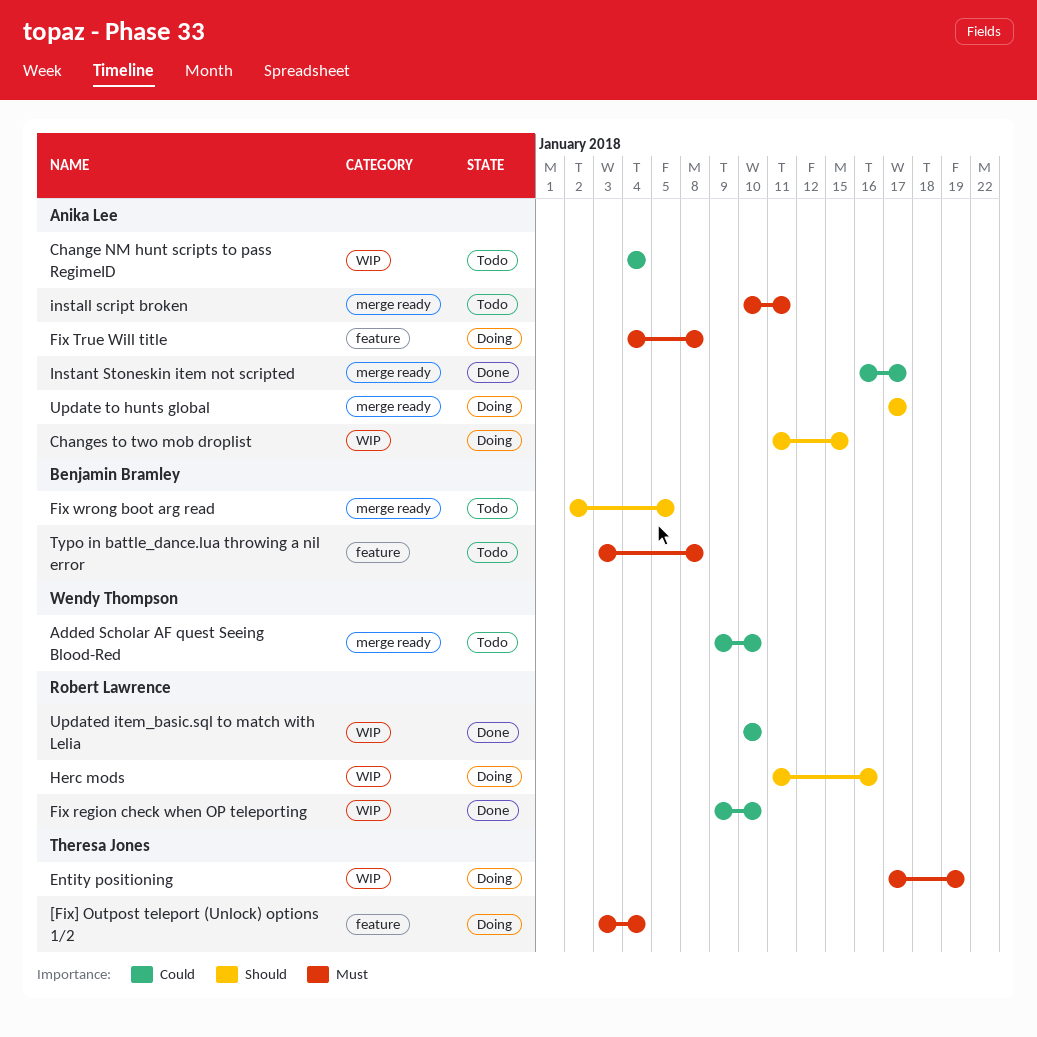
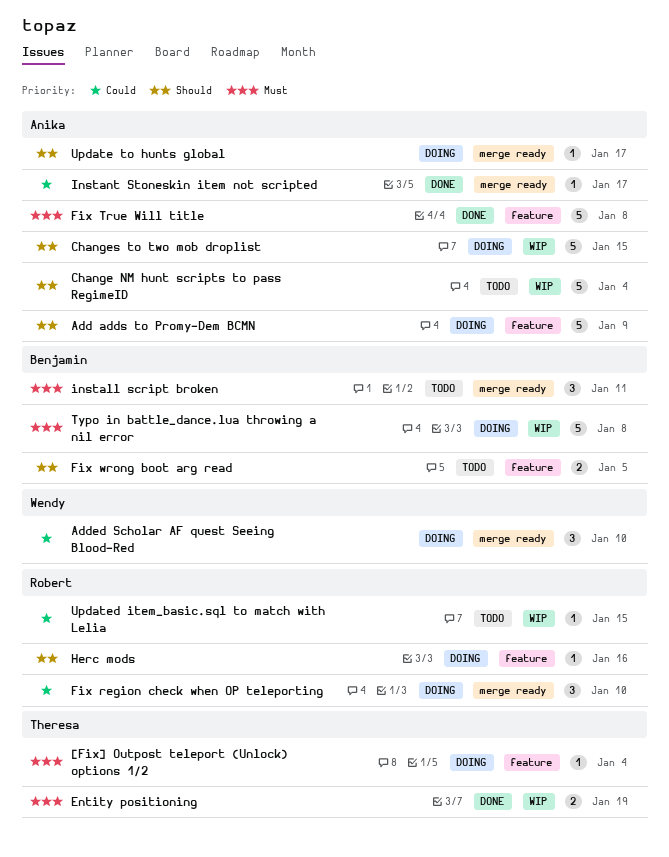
Add adds to Promy-Dem BCMN: none -> present
Added Scholar AF quest Seeing Blood-Red, status: Todo -> Doing
Change NM hunt scripts to pass RegimeID, priority: Could -> Should
Entity positioning, status: Doing -> Done
Fix region check when OP teleporting, status: Done -> Doing
Fix region check when OP teleporting, label: WIP -> merge ready
Fix True Will title, status: Doing -> Done
Fix wrong boot arg read, label: merge ready -> feature
Herc mods, label: WIP -> feature
install script broken, owner: Anika Lee -> Benjamin Bramley
Typo in battle_dance.lua throwing a nil error, status: Todo -> Doing
Typo in battle_dance.lua throwing a nil error, label: feature -> WIP
Updated item_basic.sql to match with Lelia, status: Done -> Todo
Updated item_basic.sql to match with Lelia, due: Jan 10 -> Jan 15

